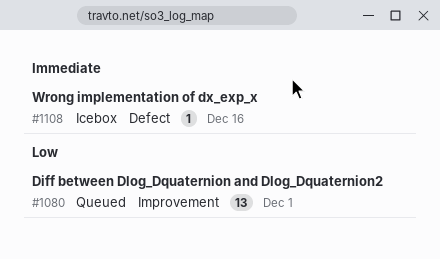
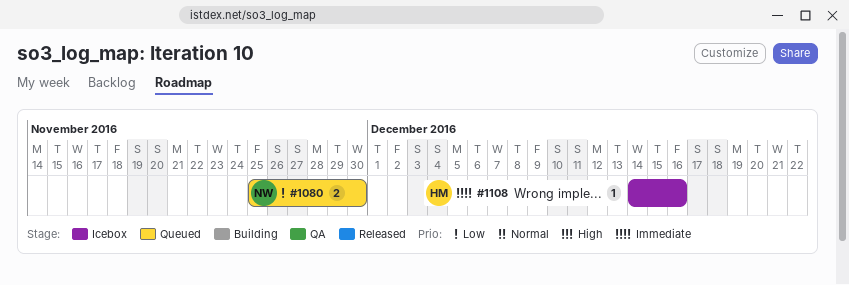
#1080, estimate: 13 -> 2
#1080, due: Dec 1 -> Nov 30

